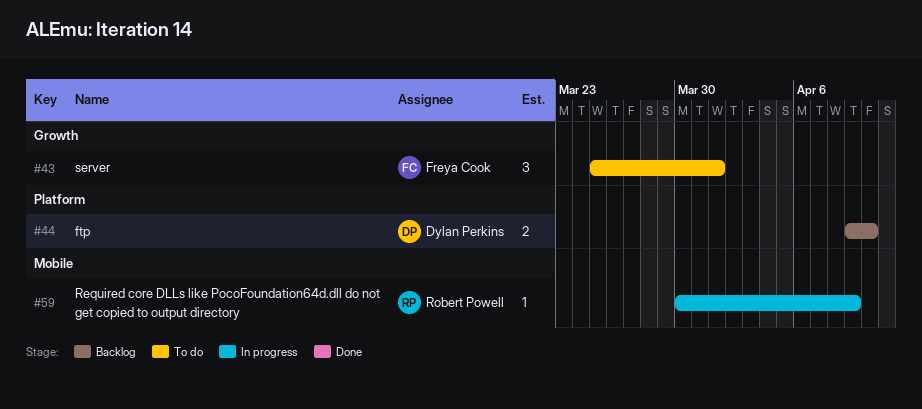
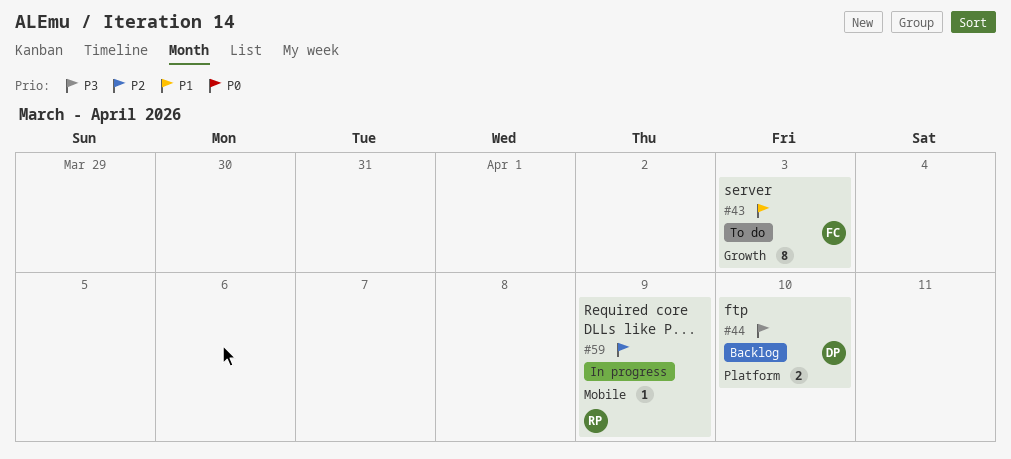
#43, estimate: 3 -> 8
#43, due: Apr 1 -> Apr 3

